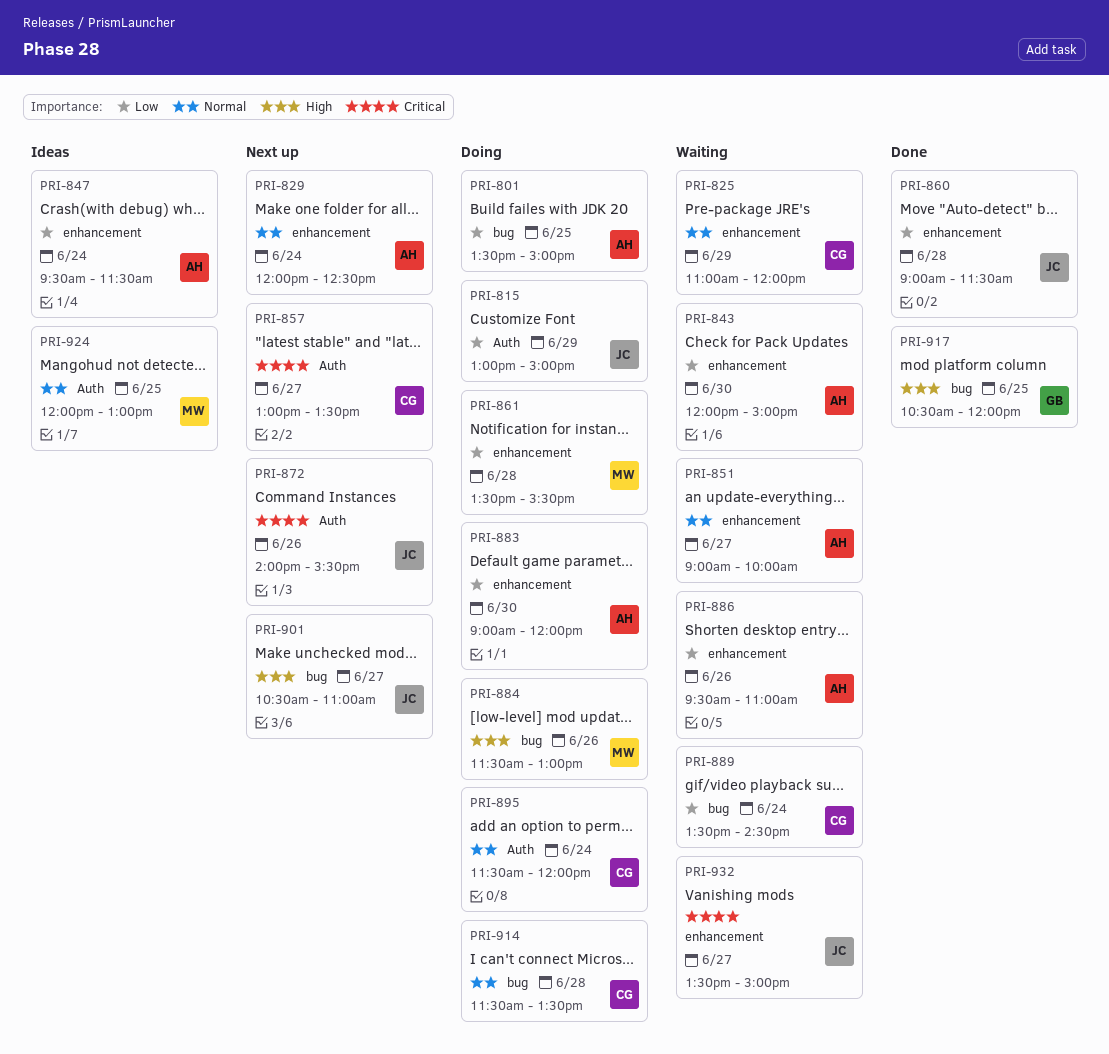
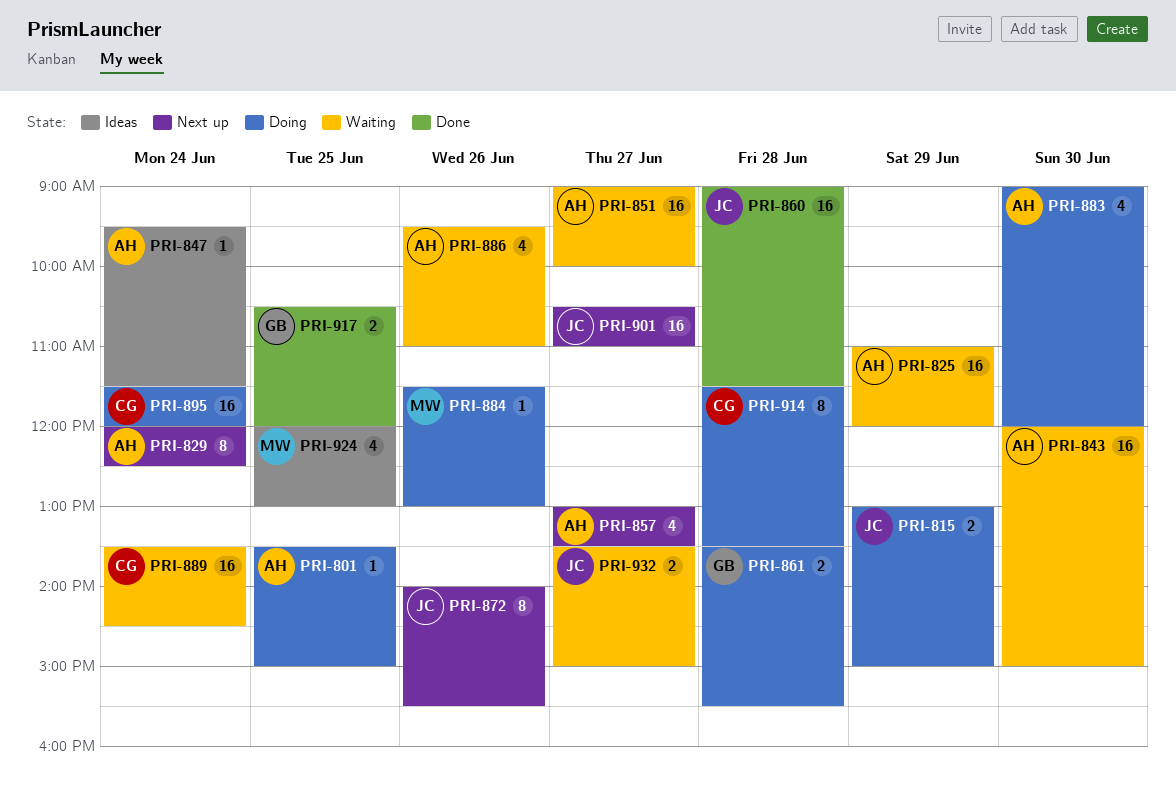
PRI-825, owner: CG -> AH
PRI-857, owner: CG -> AH
PRI-861, owner: MW -> GB

